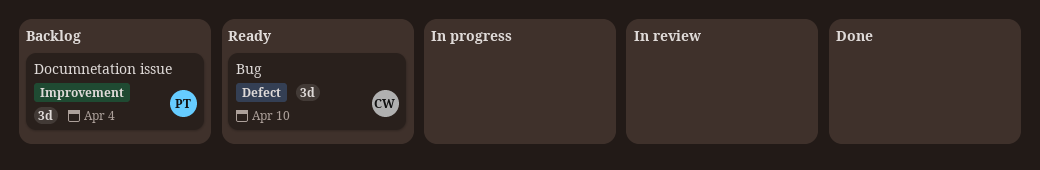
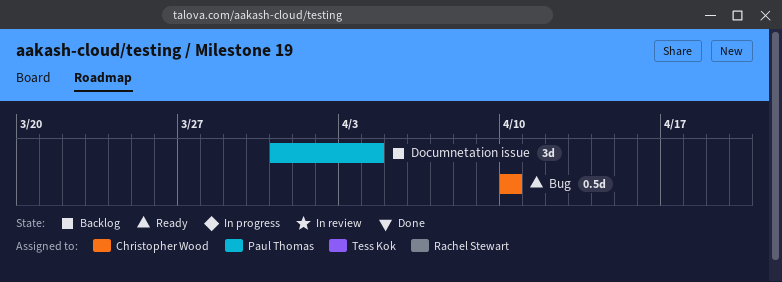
Bug, estimate: 3d -> 0.5d

